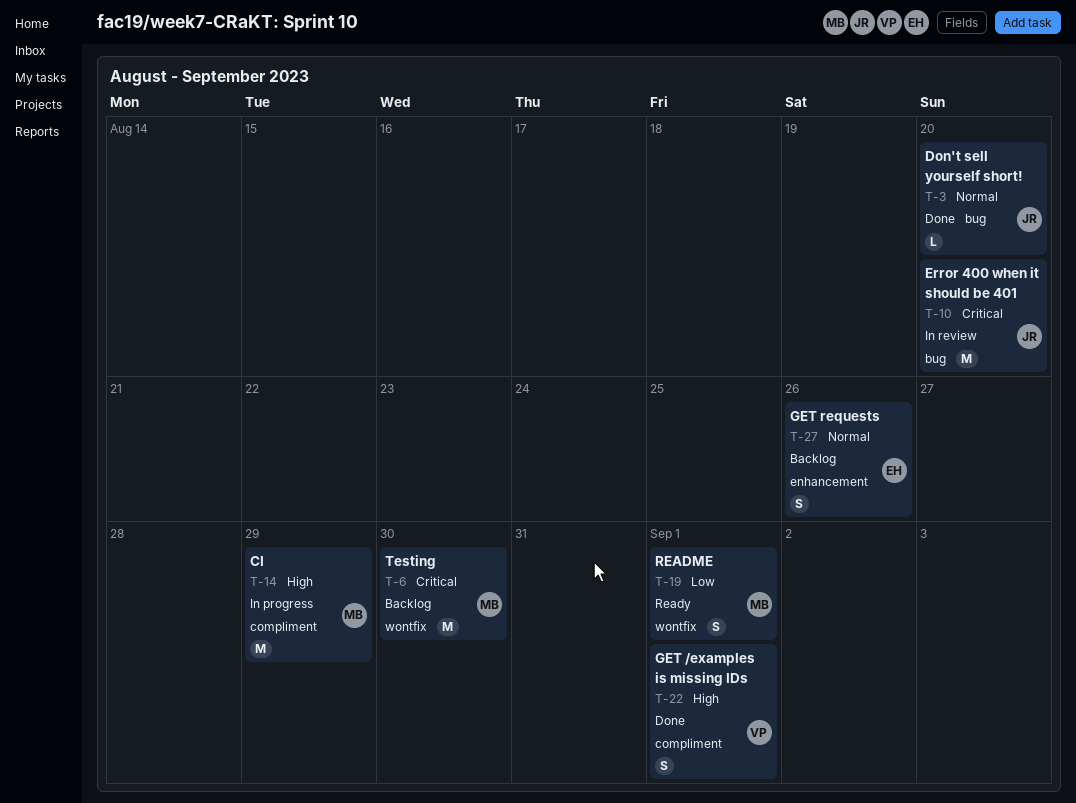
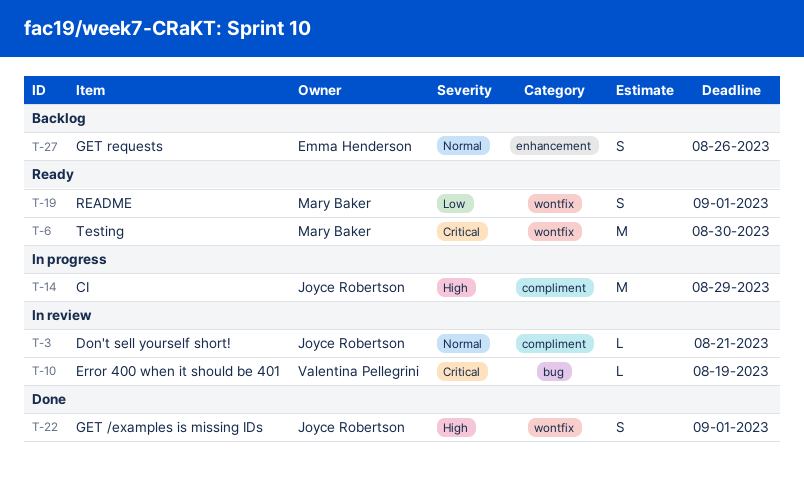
T-3, status: Done -> In review
T-3, label: bug -> compliment
T-3, due: Aug 20 -> Aug 21
T-6, status: Backlog -> Ready
T-10, owner: Joyce Robertson -> Valentina Pellegrini
T-10, estimate: M -> L
T-10, due: Aug 20 -> Aug 19
T-14, owner: Mary Baker -> Joyce Robertson
T-22, owner: Valentina Pellegrini -> Joyce Robertson
T-22, label: compliment -> wontfix

